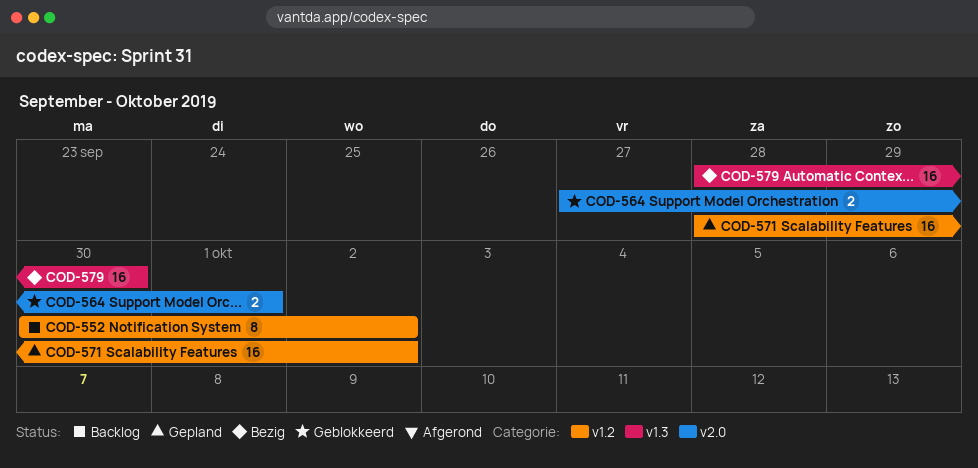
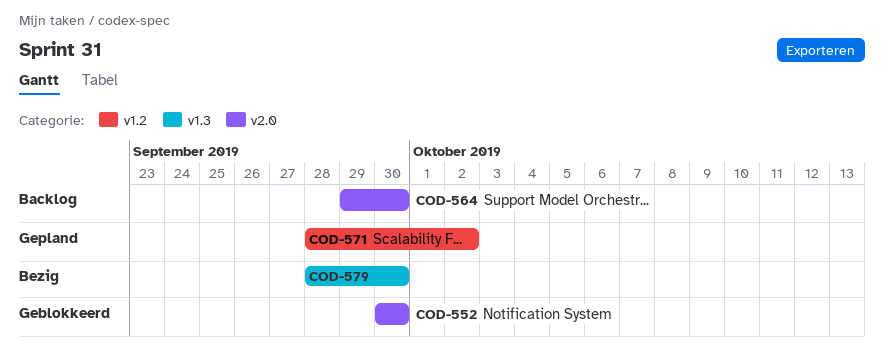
COD-552, status: Backlog -> Geblokkeerd
COD-552, label: v1.2 -> v2.0
COD-552, due: Oct 2 -> Sep 30
COD-564, status: Geblokkeerd -> Backlog
COD-564, start: Sep 27 -> Sep 29
COD-564, due: Oct 1 -> Sep 30

